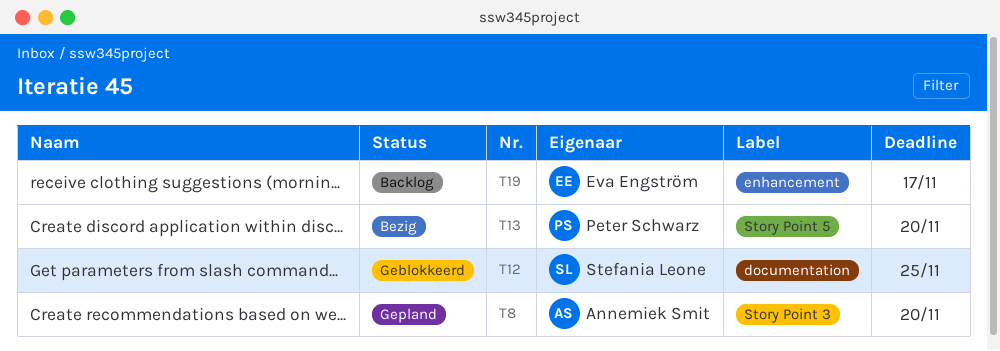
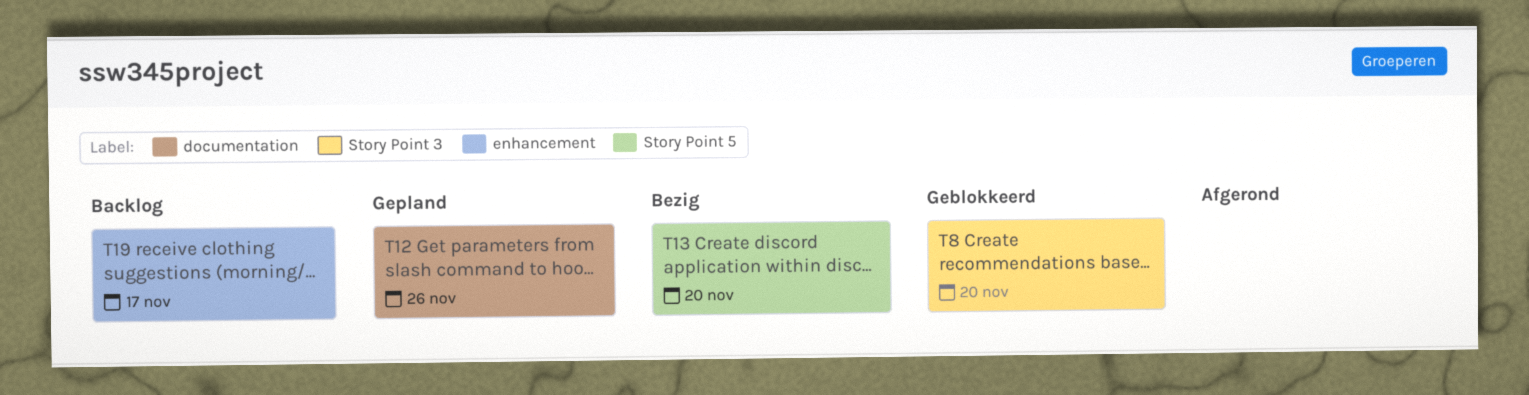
T8, status: Gepland -> Geblokkeerd
T12, status: Geblokkeerd -> Gepland
T12, due: Nov 25 -> Nov 26

